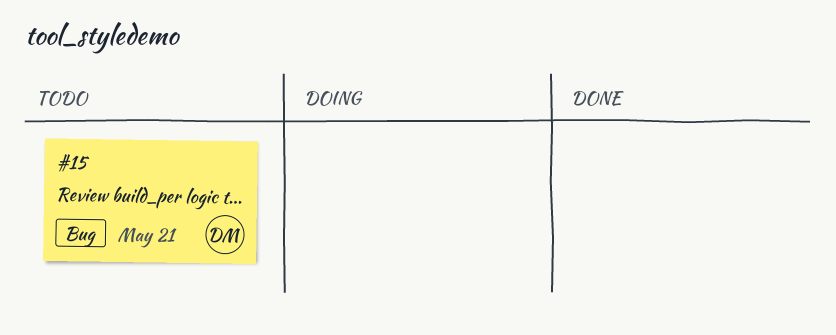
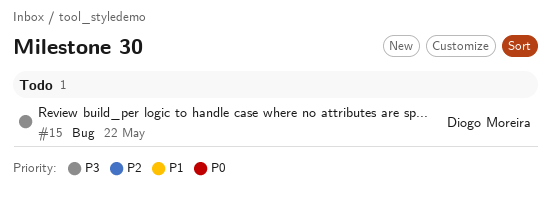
#15, due: May 21 -> May 22

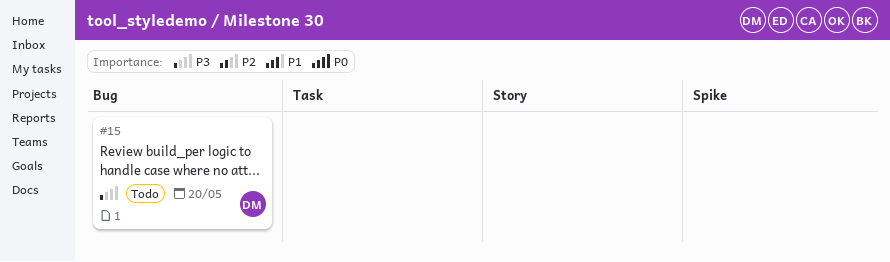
#15, due: May 22 -> May 20

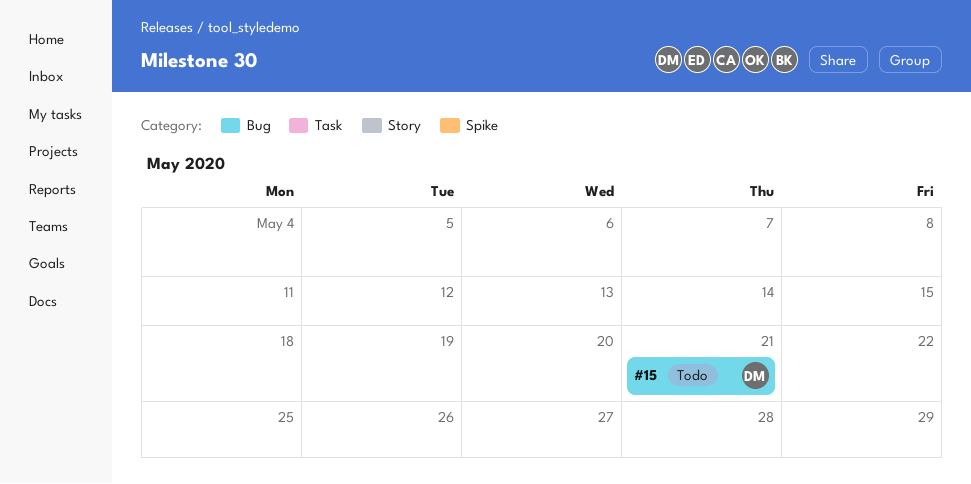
#15, due: May 20 -> May 21

